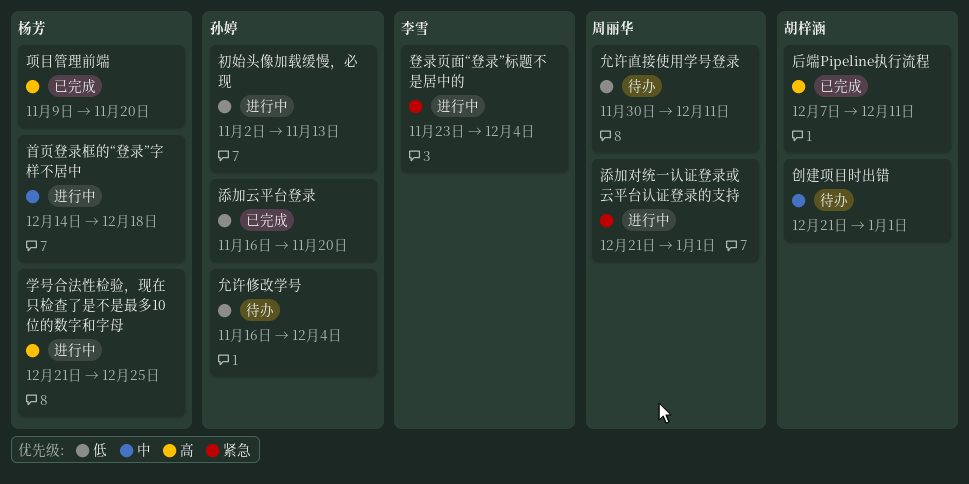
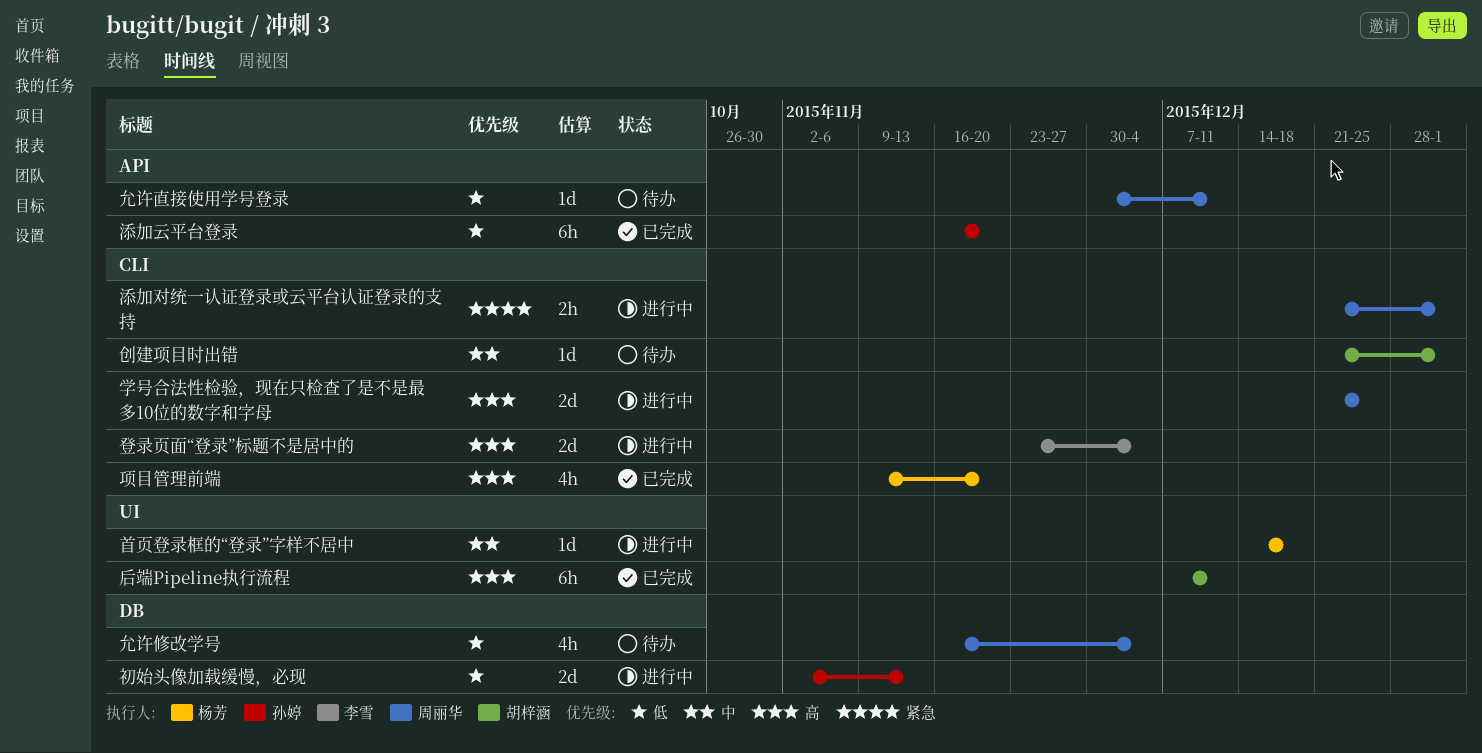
允许修改学号, owner: 孙婷 -> 周丽华
学号合法性检验，现在只检查了是不是最多10位的数字和字母, owner: 杨芳 -> 周丽华
登录页面“登录”标题不是居中的, priority: 紧急 -> 高

